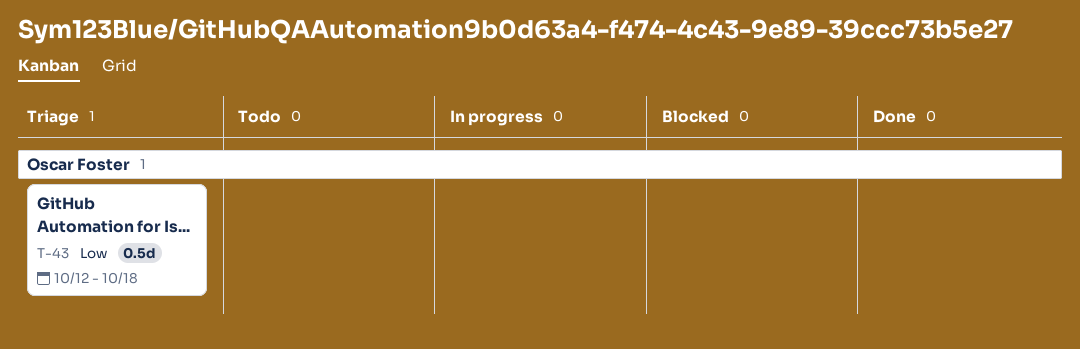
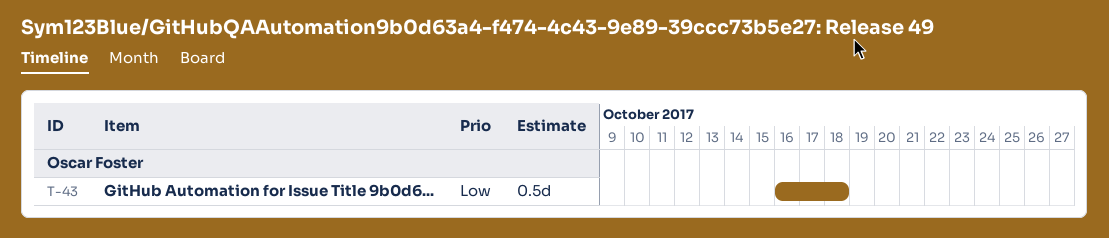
T-43, start: Oct 12 -> Oct 16

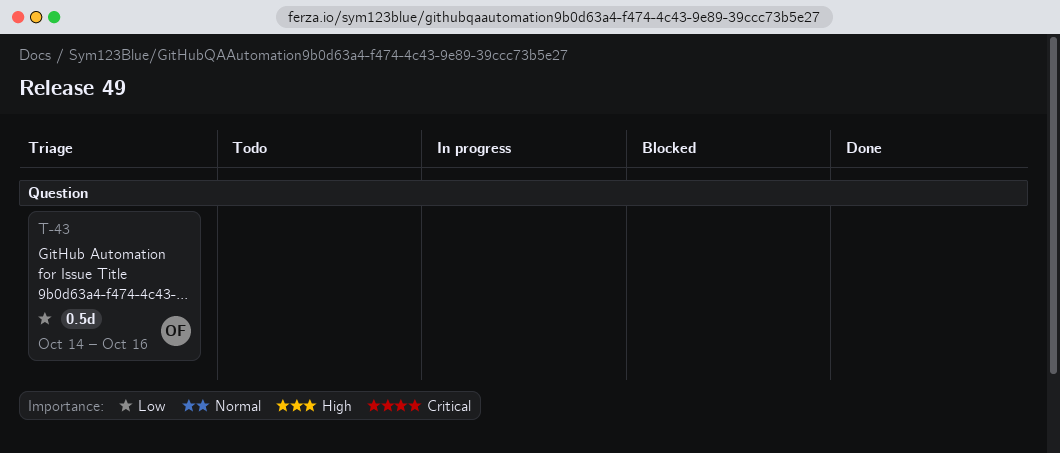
T-43, start: Oct 16 -> Oct 14
T-43, due: Oct 18 -> Oct 16

